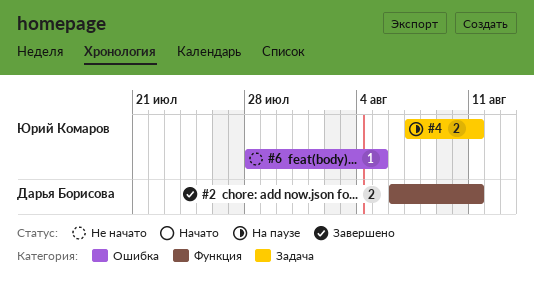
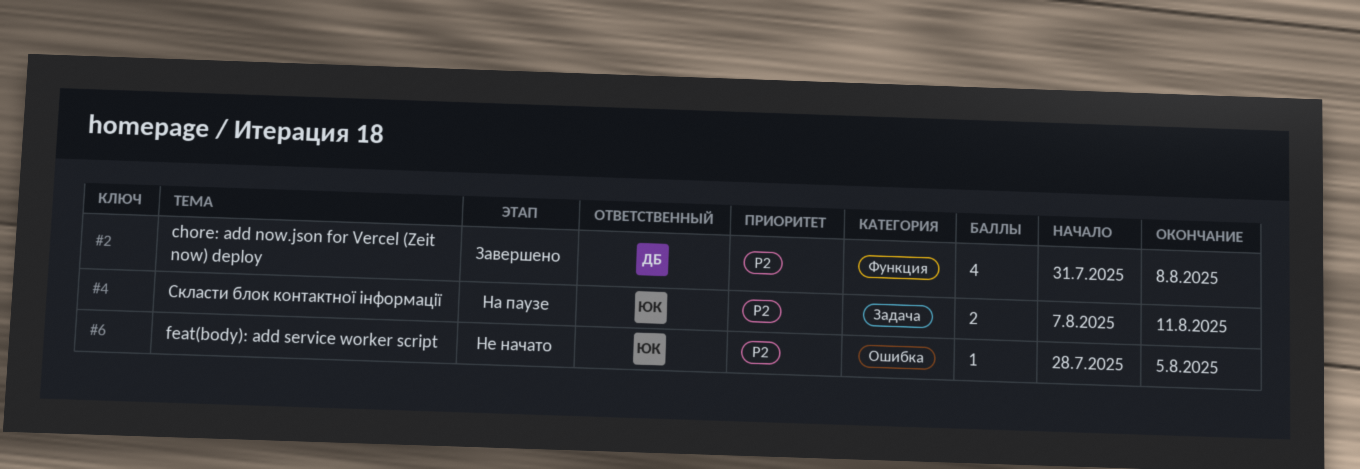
#2, estimate: 2 -> 4
#2, start: Aug 6 -> Jul 31
#2, due: Aug 11 -> Aug 8

